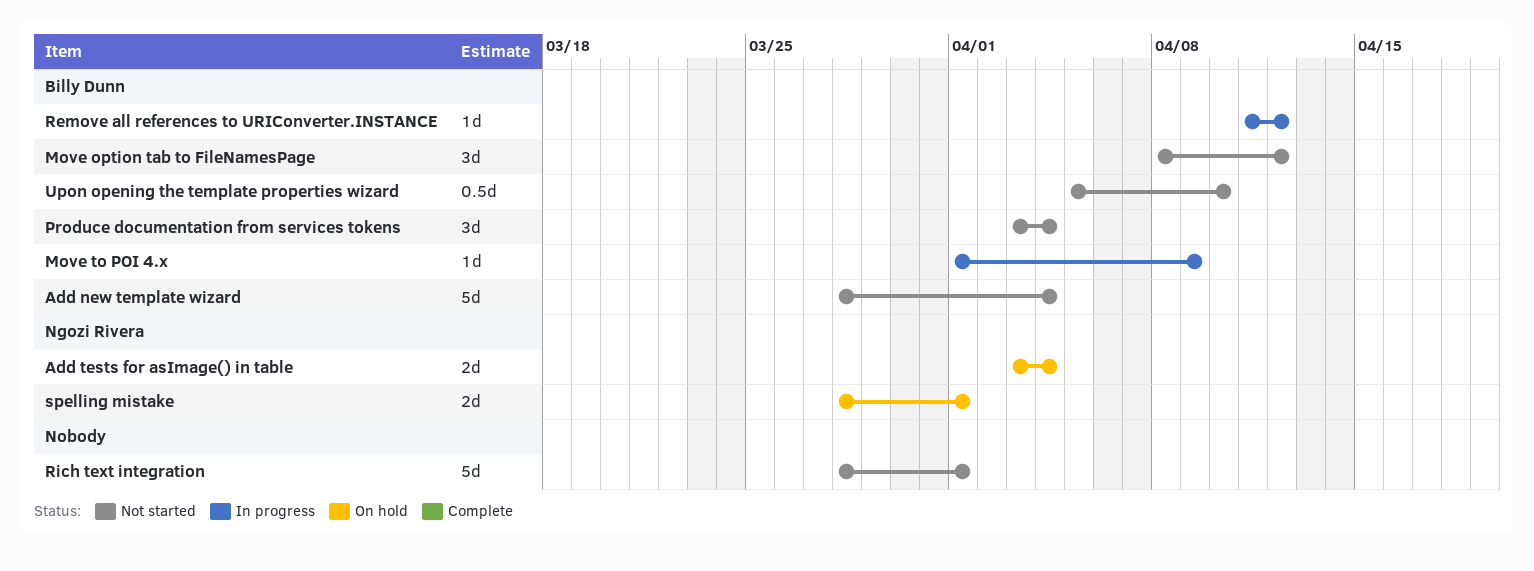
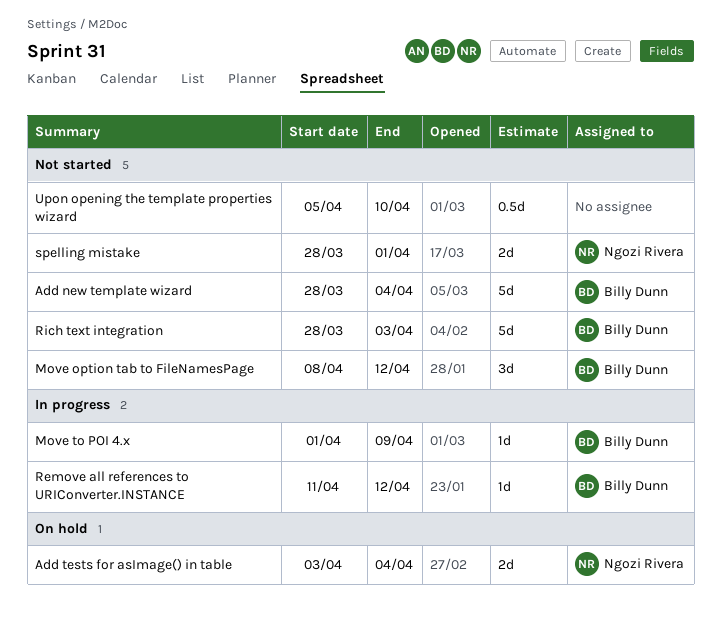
Produce documentation from services tokens: present -> none
Rich text integration, owner: none -> Billy Dunn
Rich text integration, due: Apr 1 -> Apr 3
spelling mistake, status: On hold -> Not started
Upon opening the template properties wizard, owner: Billy Dunn -> none

